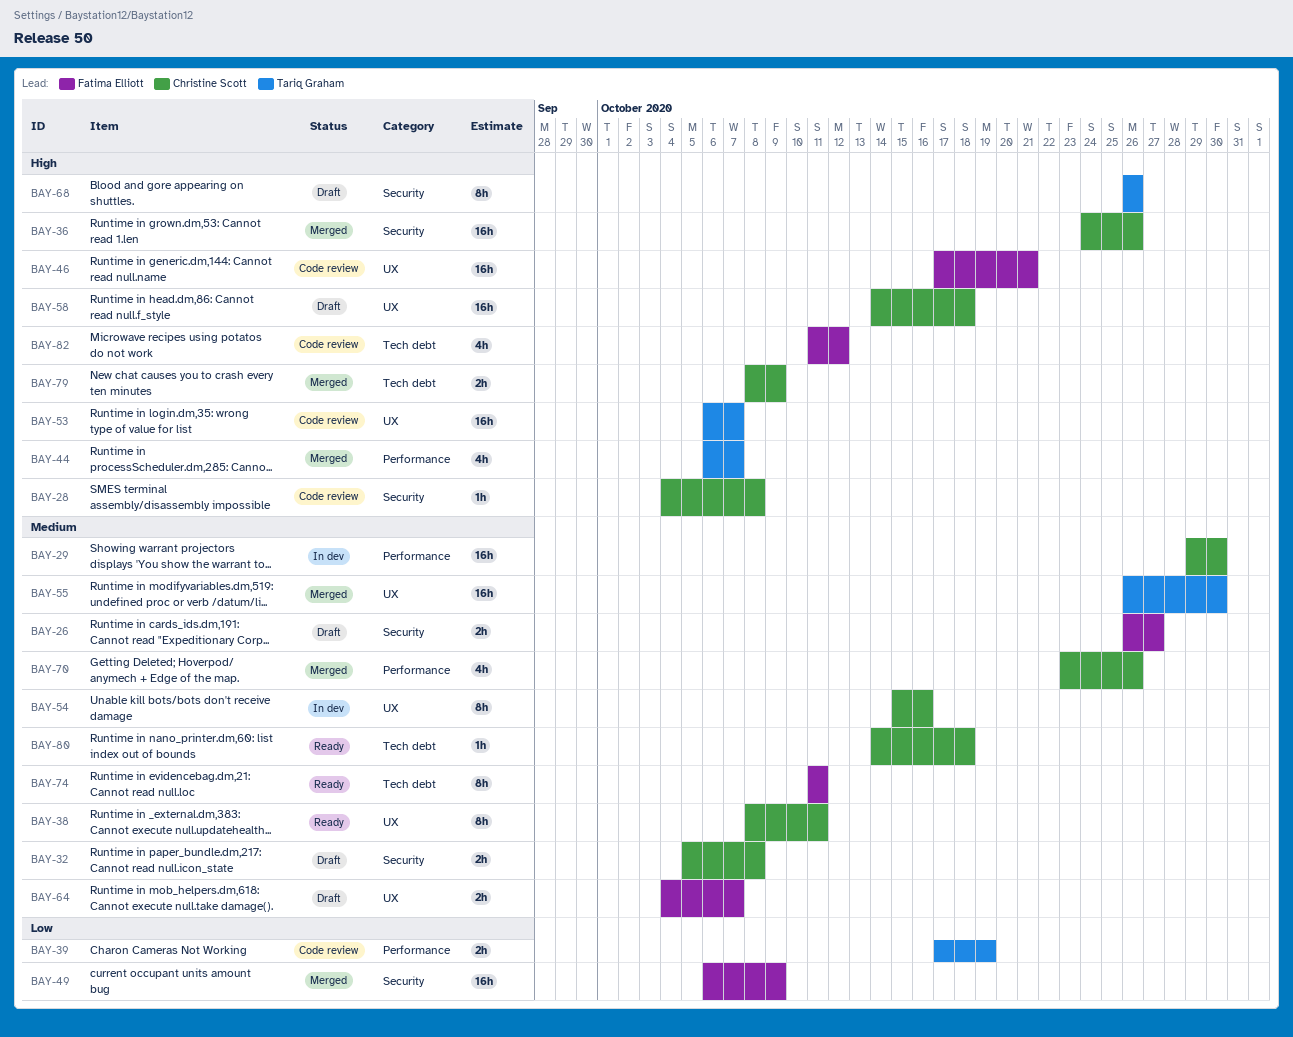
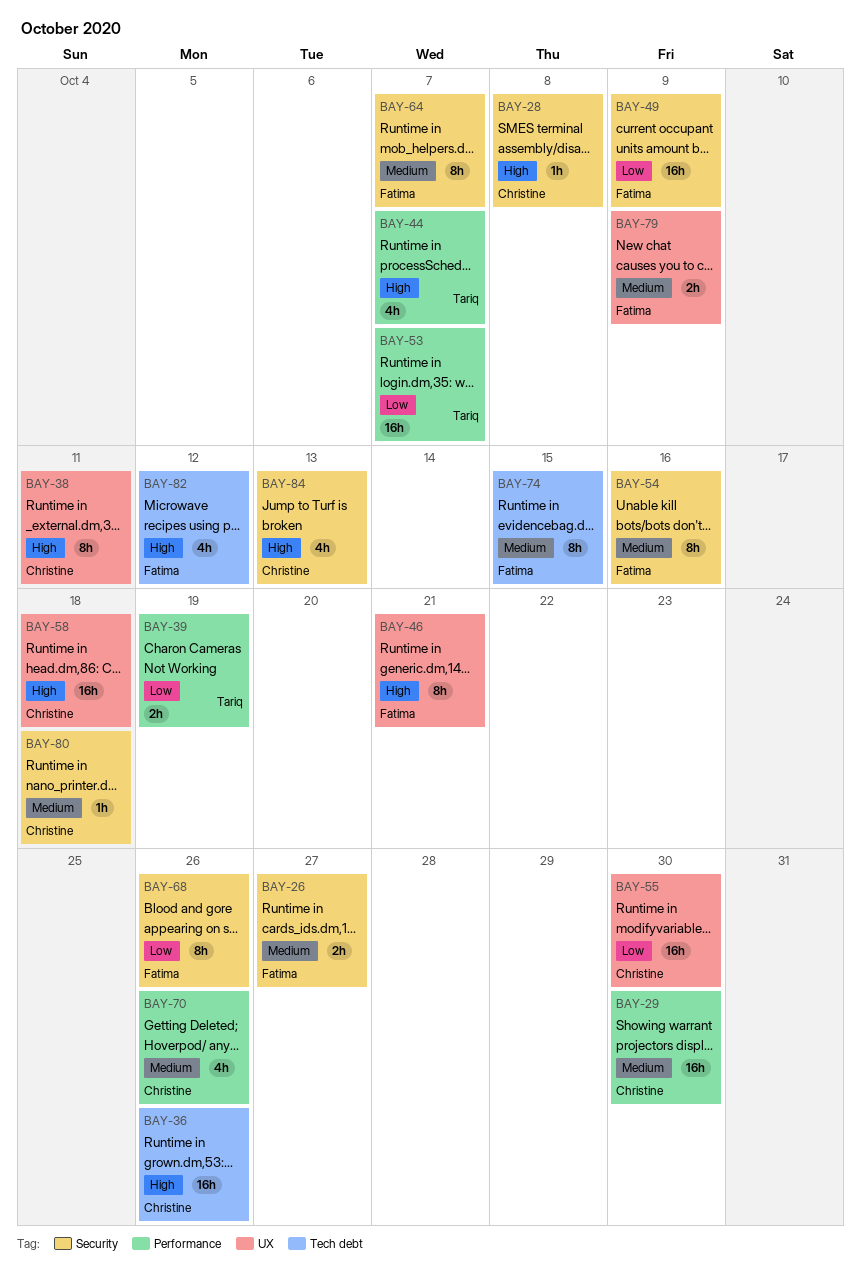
BAY-32: present -> none
BAY-36, label: Security -> Tech debt
BAY-38, priority: Medium -> High
BAY-46, estimate: 16h -> 8h
BAY-53, priority: High -> Low
BAY-53, label: UX -> Performance
BAY-54, owner: Christine Scott -> Fatima Elliott
BAY-54, label: UX -> Security
BAY-55, owner: Tariq Graham -> Christine Scott
BAY-55, priority: Medium -> Low
BAY-64, label: UX -> Security
BAY-64, estimate: 2h -> 8h
BAY-68, owner: Tariq Graham -> Fatima Elliott
BAY-68, priority: High -> Low
BAY-74, due: Oct 11 -> Oct 15
BAY-79, owner: Christine Scott -> Fatima Elliott
BAY-79, priority: High -> Medium
BAY-79, label: Tech debt -> UX
BAY-80, label: Tech debt -> Security
BAY-84: none -> present

